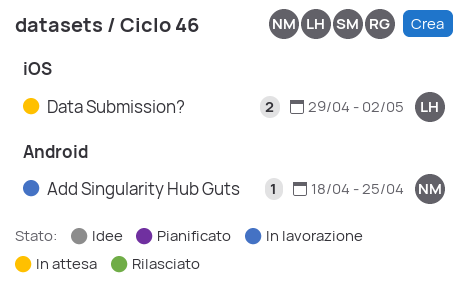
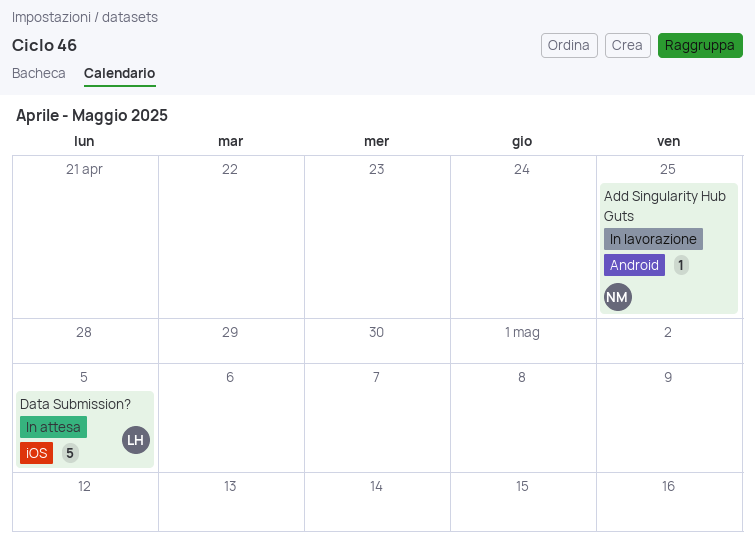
Data Submission?, estimate: 2 -> 5
Data Submission?, due: May 2 -> May 5

